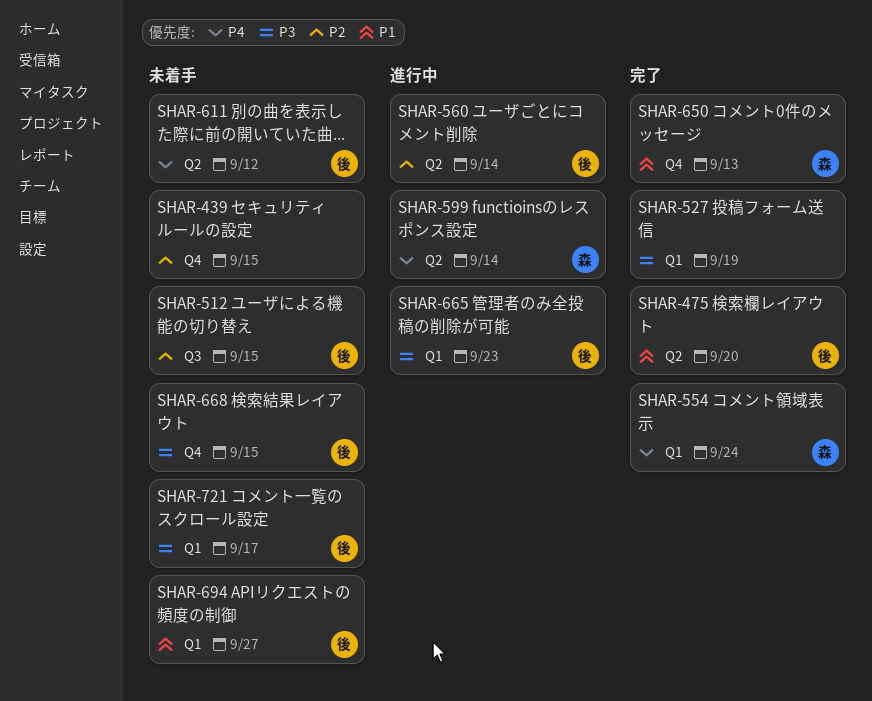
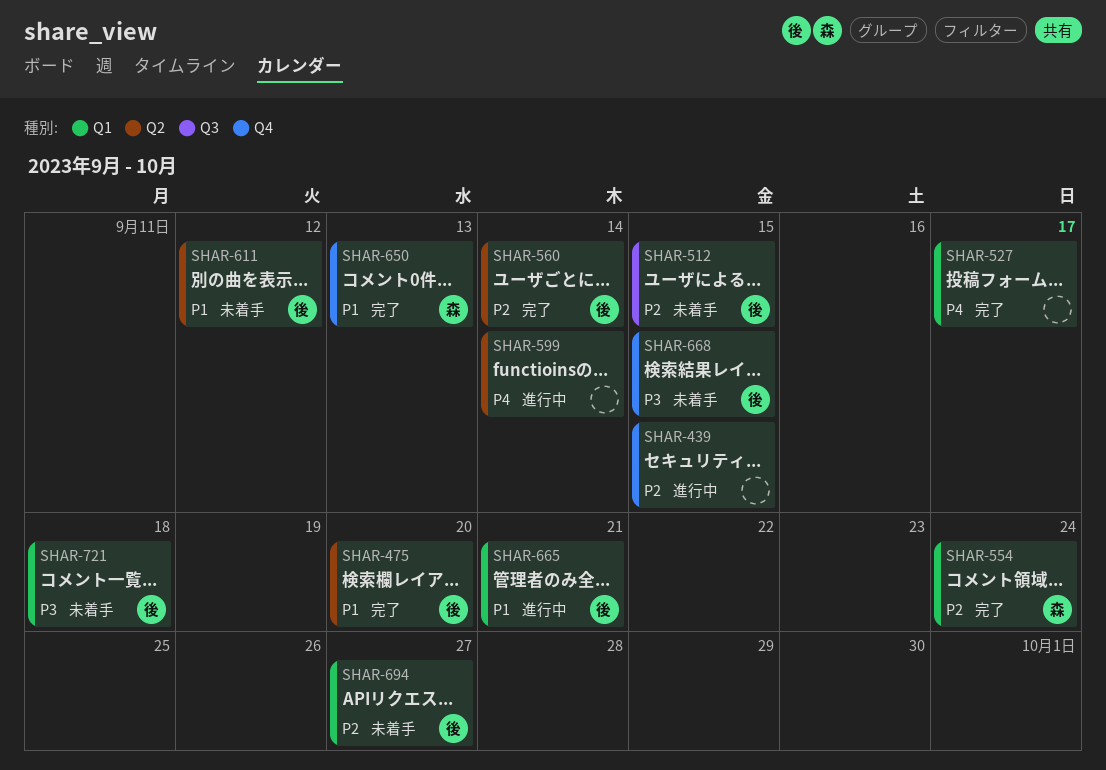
SHAR-439, status: 未着手 -> 進行中
SHAR-527, priority: P3 -> P4
SHAR-527, due: Sep 19 -> Sep 17
SHAR-554, priority: P4 -> P2
SHAR-560, status: 進行中 -> 完了
SHAR-599, owner: 森 -> none
SHAR-611, priority: P4 -> P1
SHAR-665, priority: P3 -> P1
SHAR-665, due: Sep 23 -> Sep 21
SHAR-694, priority: P1 -> P2
SHAR-721, due: Sep 17 -> Sep 18

